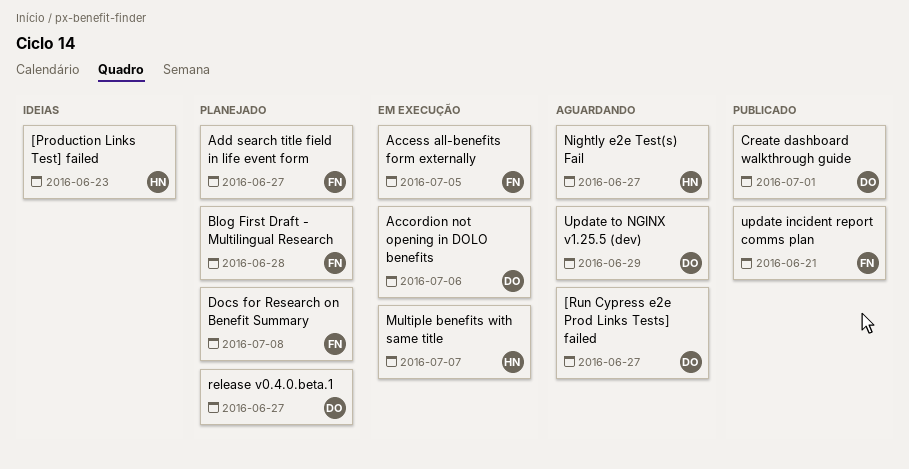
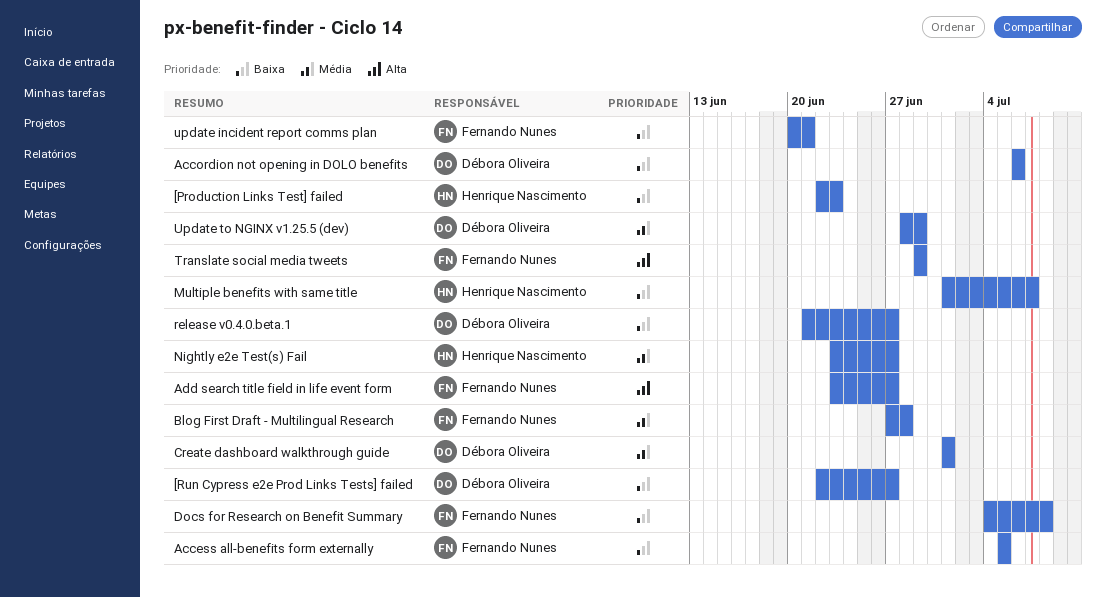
Translate social media tweets: none -> present

